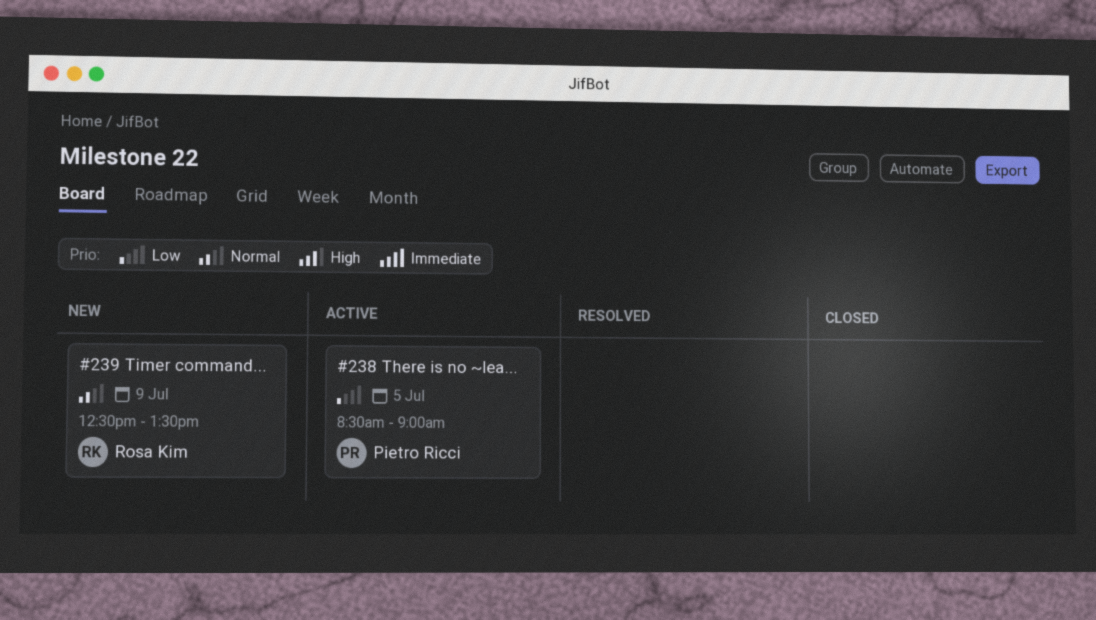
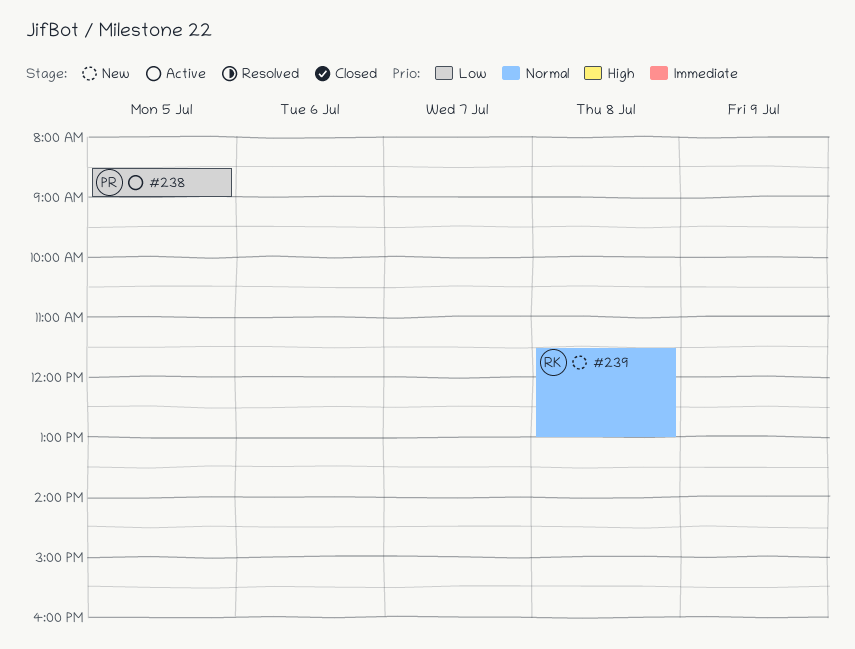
#239, day: Jul 9 -> Jul 8
#239, begins: 12:30 -> 11:30
#239, ends: 13:30 -> 13:00

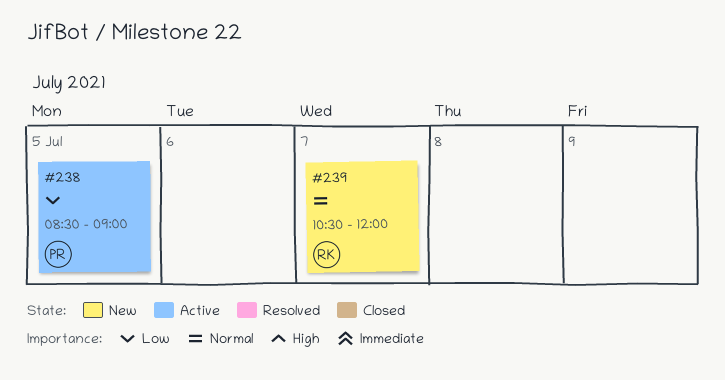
#239, day: Jul 8 -> Jul 7
#239, begins: 11:30 -> 10:30
#239, ends: 13:00 -> 12:00

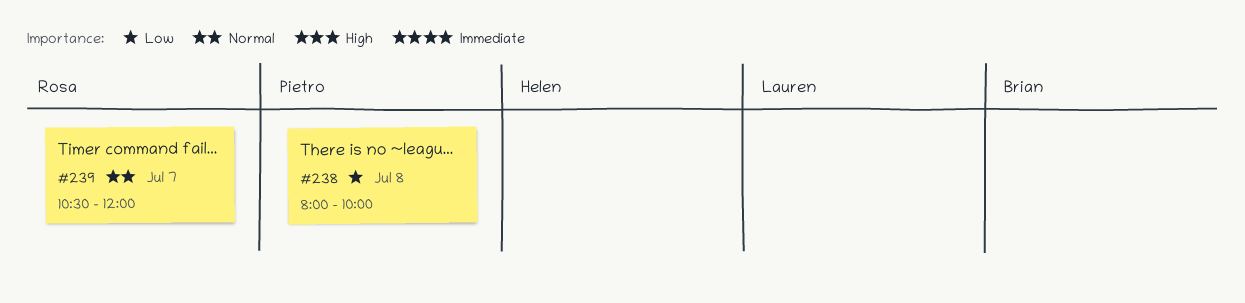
#238, day: Jul 5 -> Jul 8
#238, begins: 08:30 -> 08:00
#238, ends: 09:00 -> 10:00

